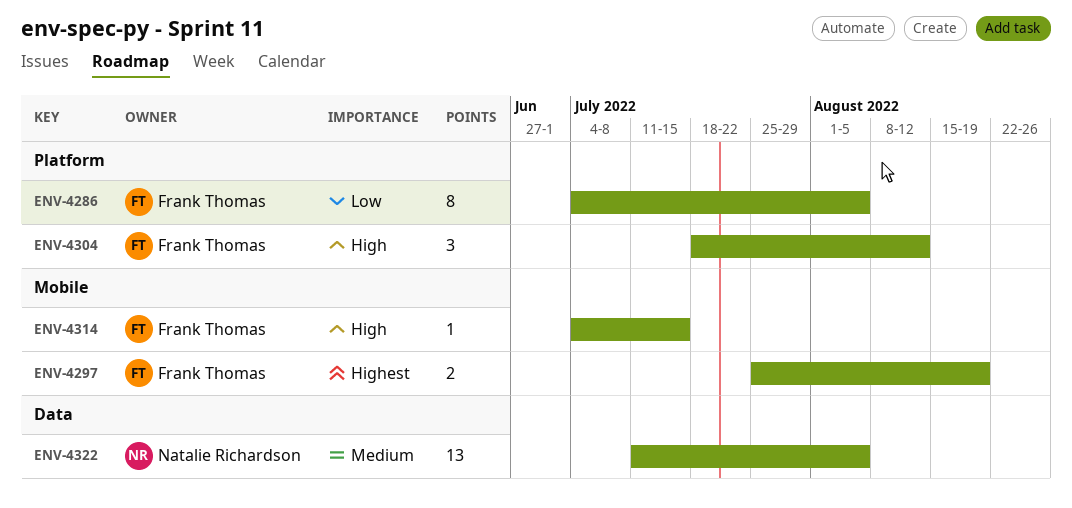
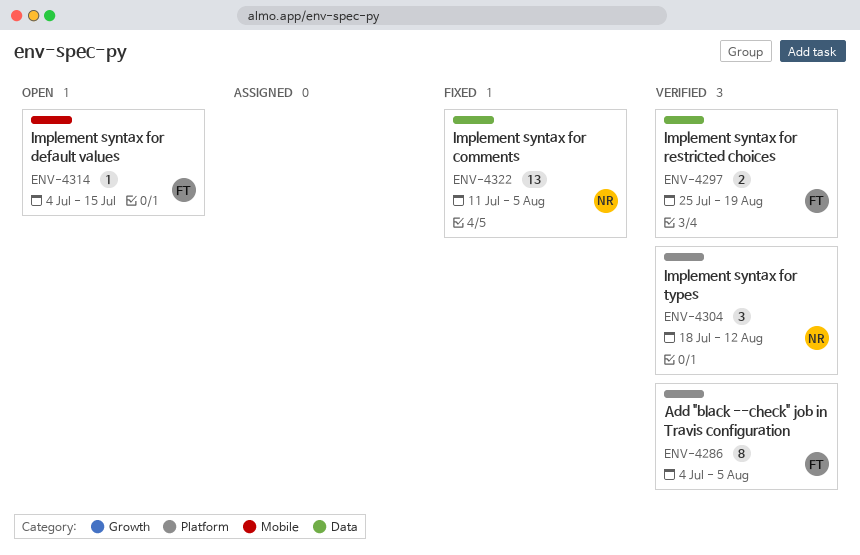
ENV-4297, label: Mobile -> Data
ENV-4304, owner: Frank Thomas -> Natalie Richardson

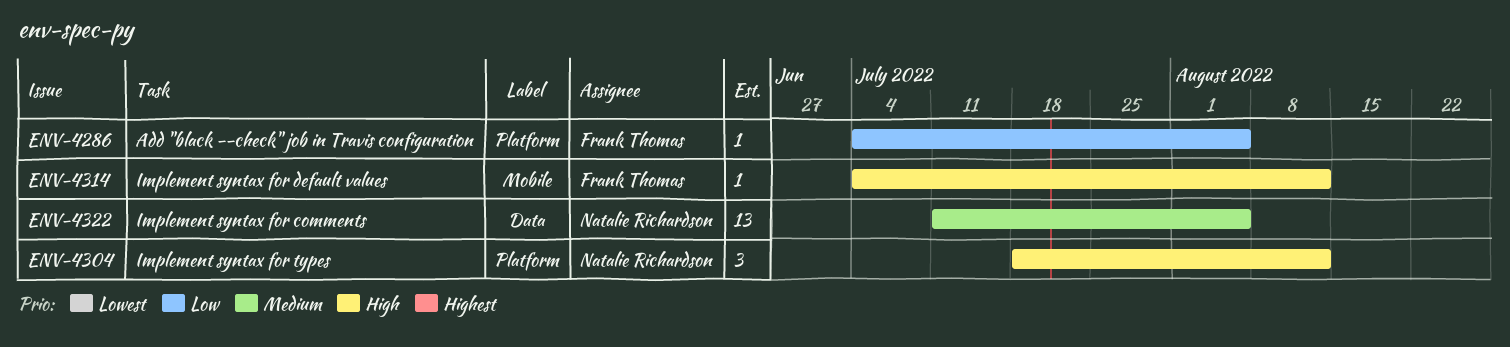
ENV-4286, estimate: 8 -> 1
ENV-4297: present -> none
ENV-4314, due: Jul 15 -> Aug 12

